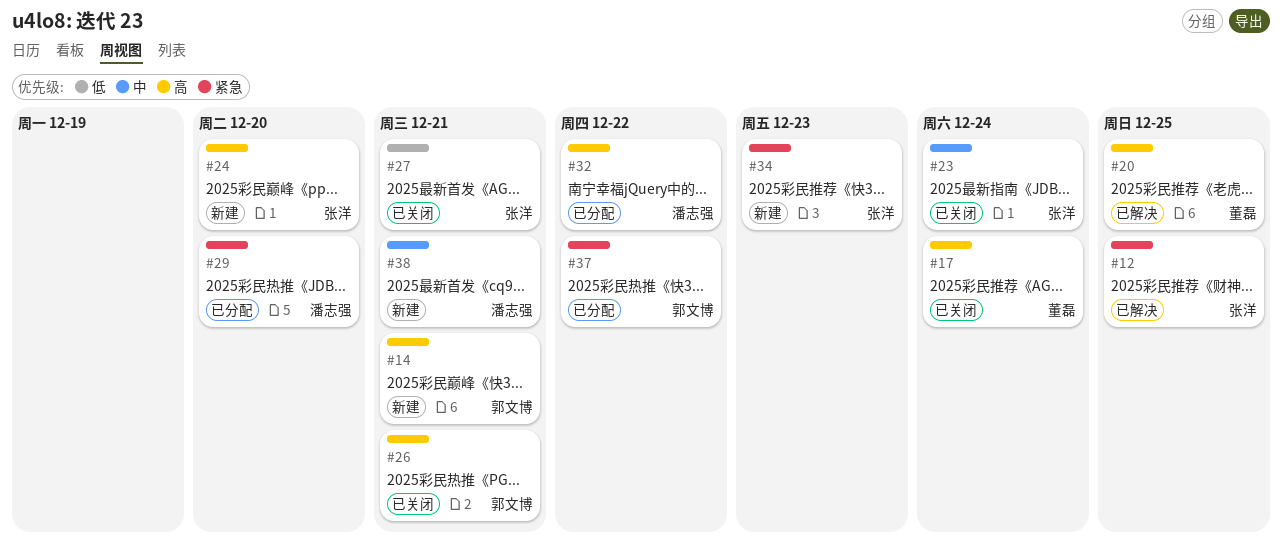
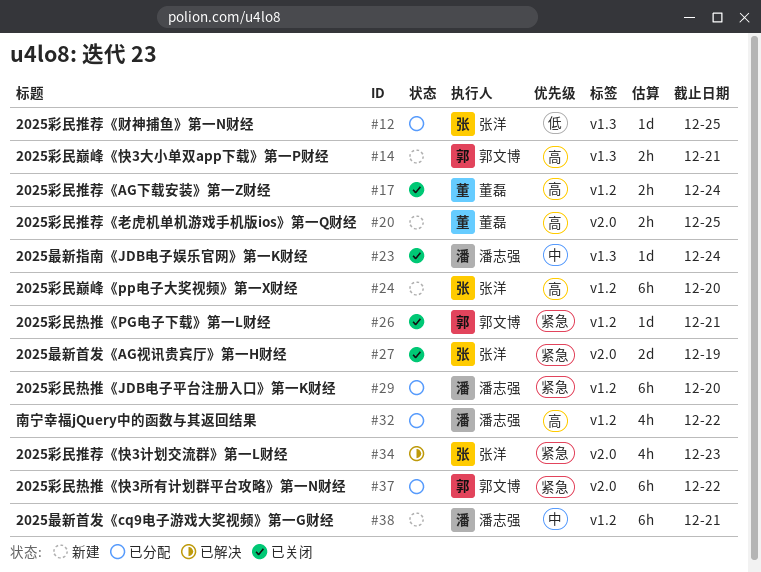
#12, status: 已解决 -> 已分配
#12, priority: 紧急 -> 低
#20, status: 已解决 -> 新建
#23, owner: 张洋 -> 潘志强
#26, priority: 高 -> 紧急
#27, priority: 低 -> 紧急
#27, due: Dec 21 -> Dec 19
#34, status: 新建 -> 已解决

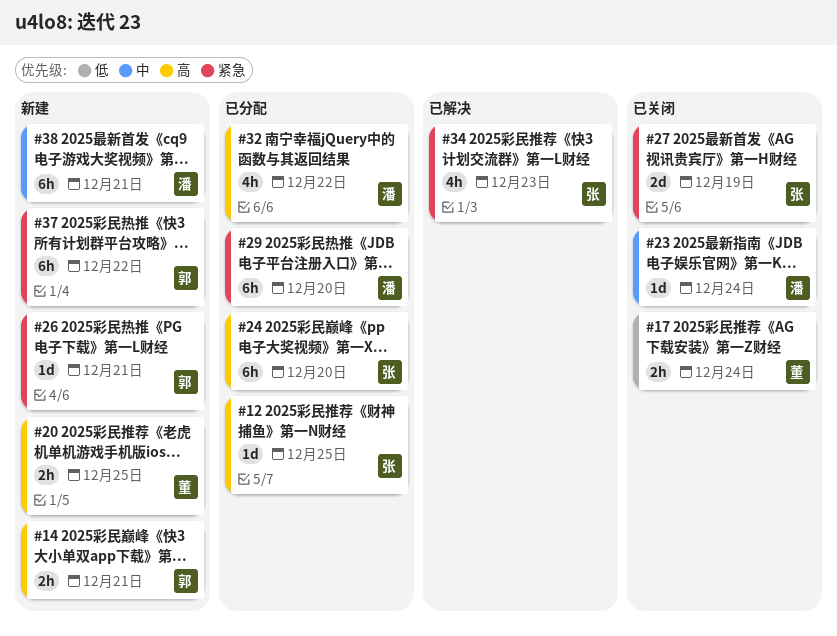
#12, priority: 低 -> 高
#17, priority: 高 -> 低
#24, status: 新建 -> 已分配
#26, status: 已关闭 -> 新建
#37, status: 已分配 -> 新建

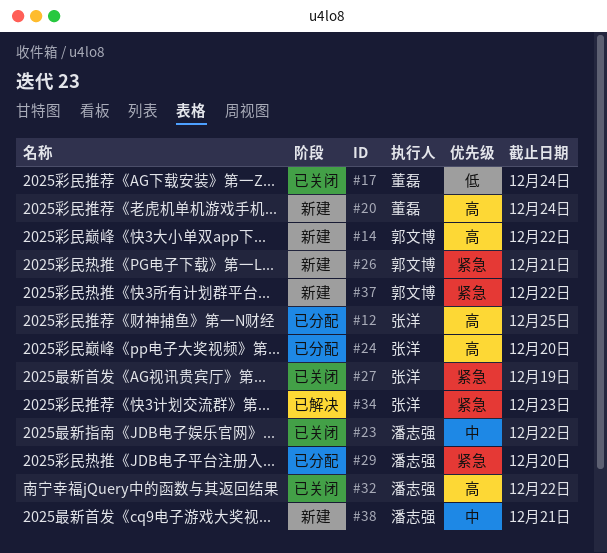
#14, due: Dec 21 -> Dec 22
#20, due: Dec 25 -> Dec 24
#23, due: Dec 24 -> Dec 22
#32, status: 已分配 -> 已关闭

